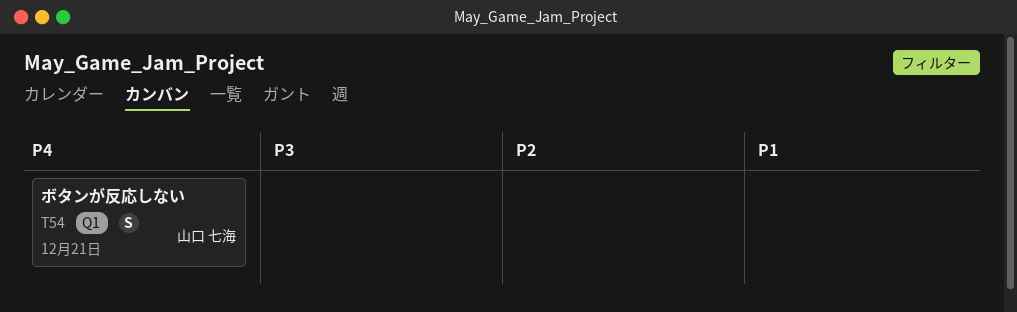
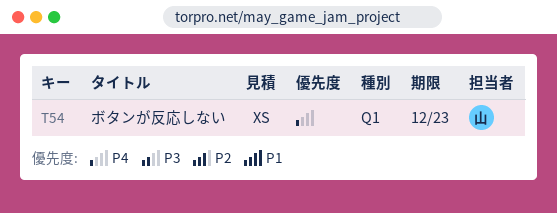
T54, estimate: S -> XS
T54, due: Dec 21 -> Dec 23

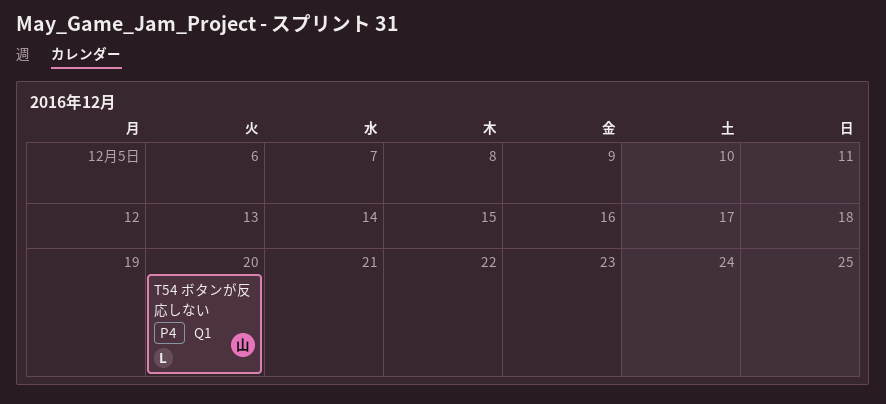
T54, estimate: XS -> L
T54, due: Dec 23 -> Dec 20

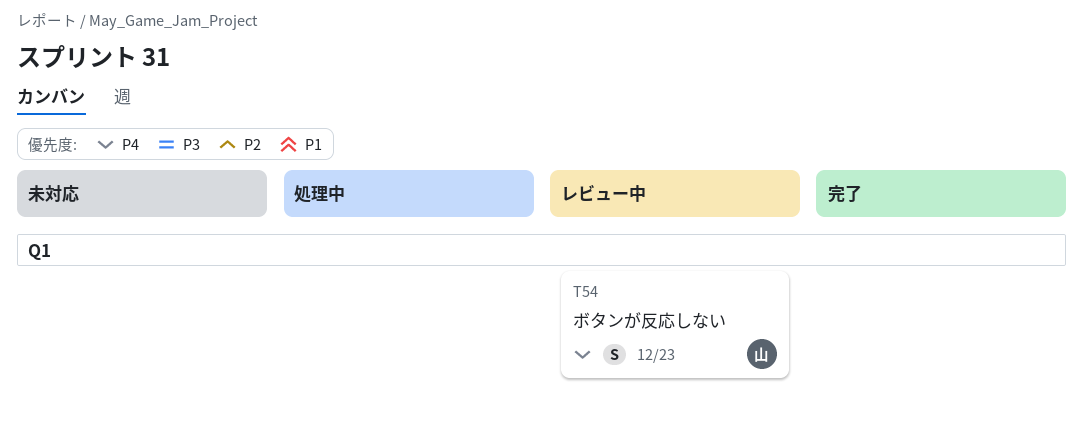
T54, estimate: L -> S
T54, due: Dec 20 -> Dec 23

